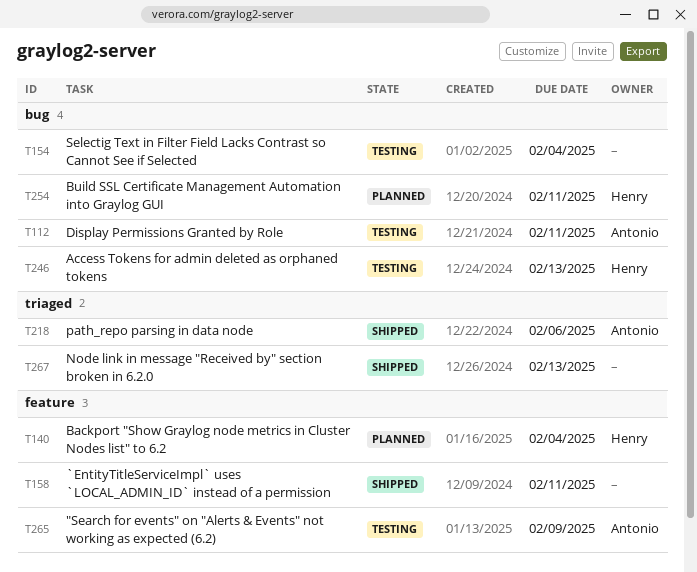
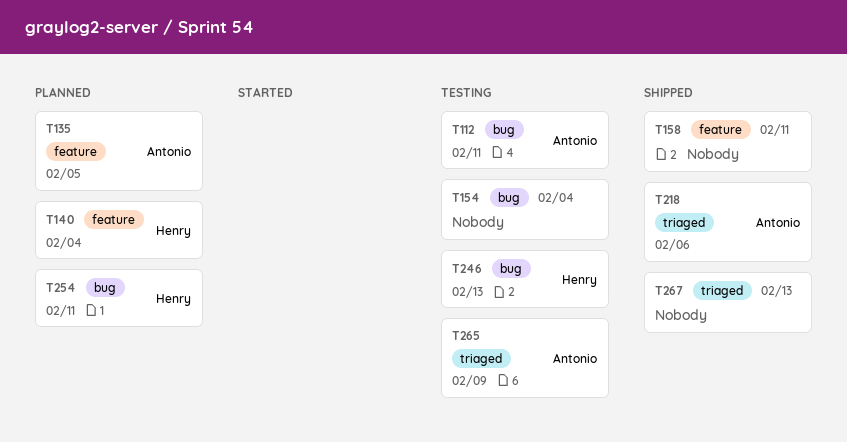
T135: none -> present
T265, label: feature -> triaged

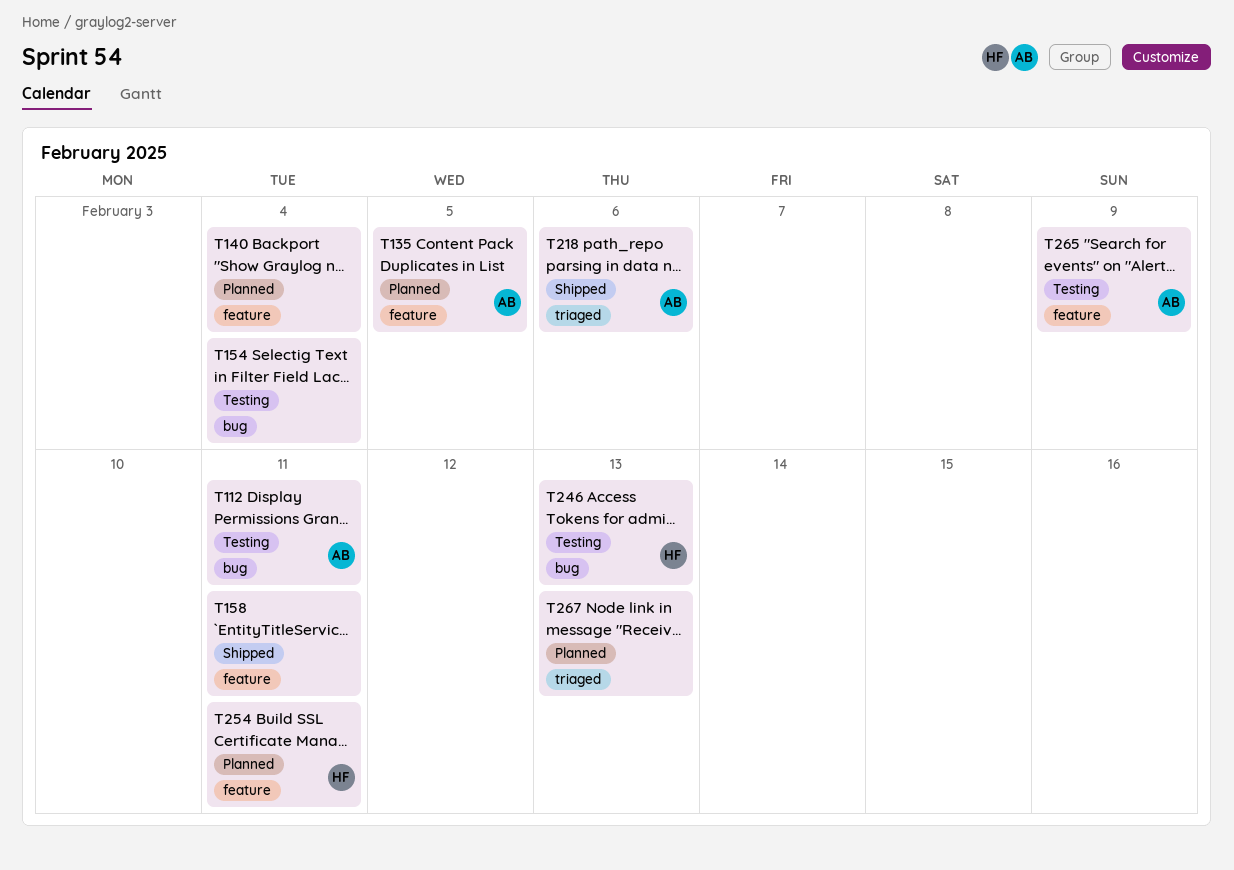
T140, owner: Henry -> none
T254, label: bug -> feature
T265, label: triaged -> feature
T267, status: Shipped -> Planned

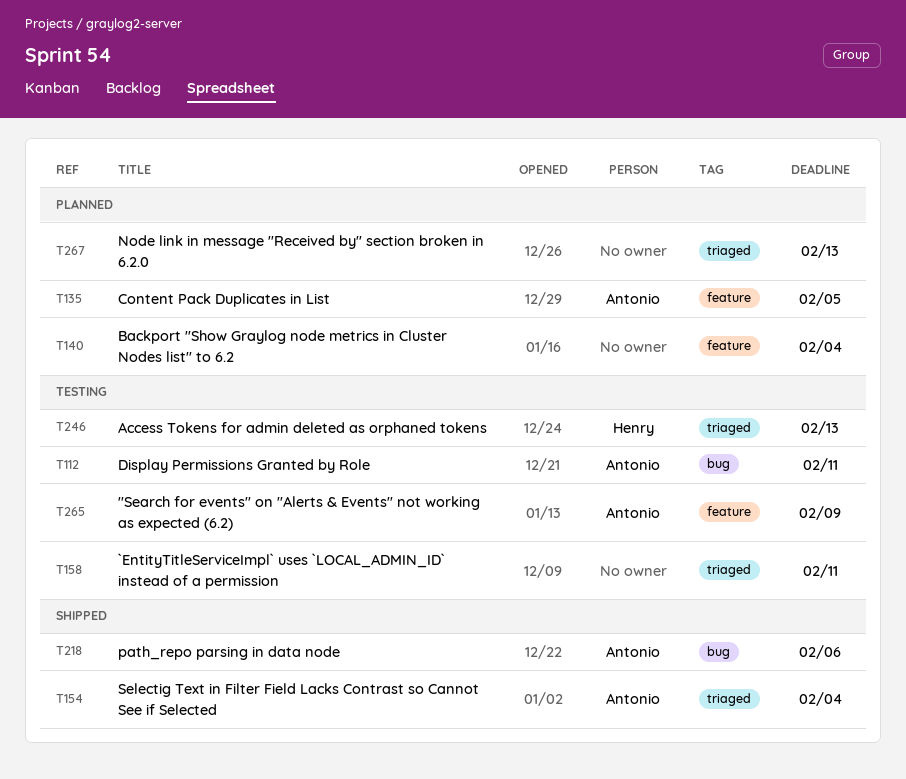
T154, status: Testing -> Shipped
T154, owner: none -> Antonio
T154, label: bug -> triaged
T158, status: Shipped -> Testing
T158, label: feature -> triaged
T218, label: triaged -> bug
T246, label: bug -> triaged
T254: present -> none

